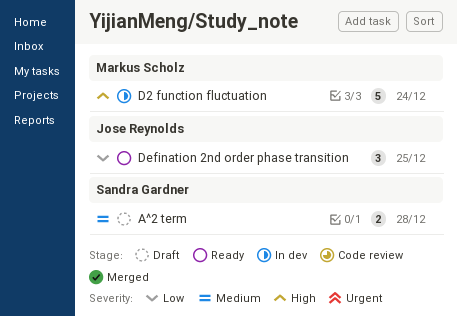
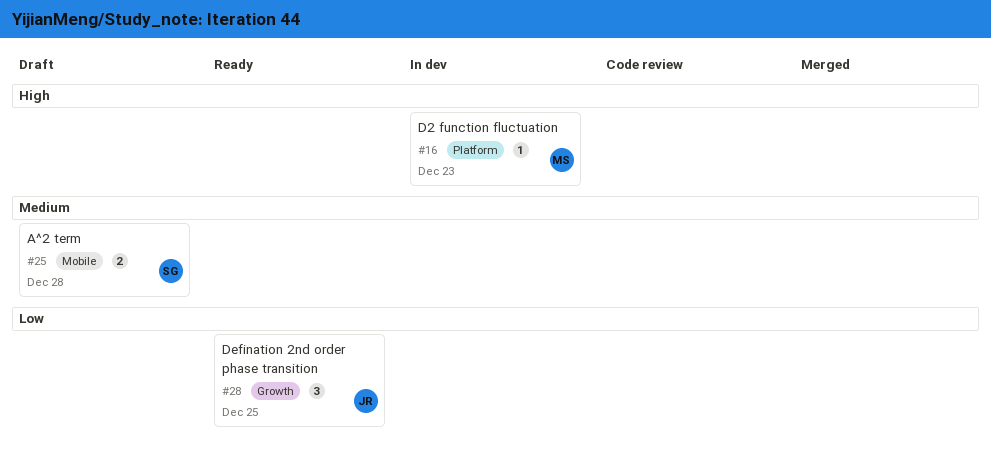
D2 function fluctuation, estimate: 5 -> 1
D2 function fluctuation, due: Dec 24 -> Dec 23

